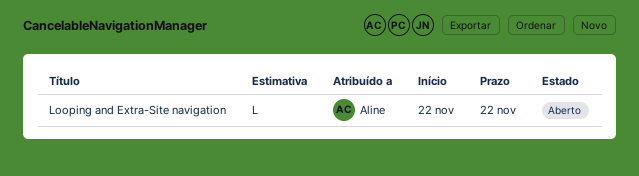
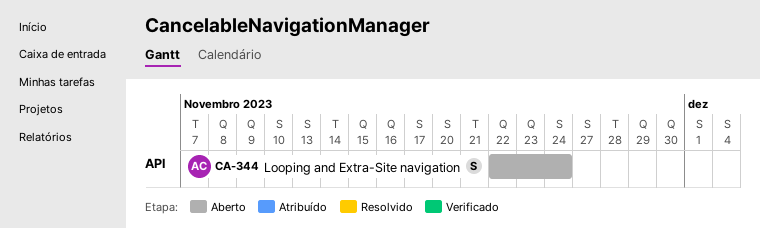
Looping and Extra-Site navigation, estimate: L -> S
Looping and Extra-Site navigation, due: Nov 22 -> Nov 24

